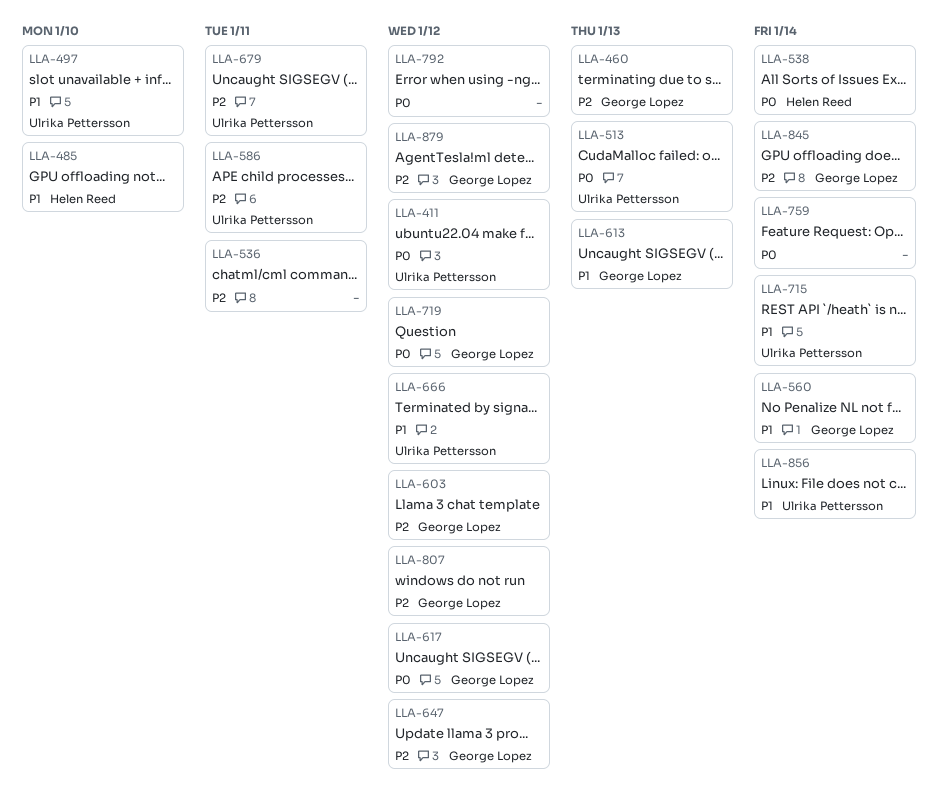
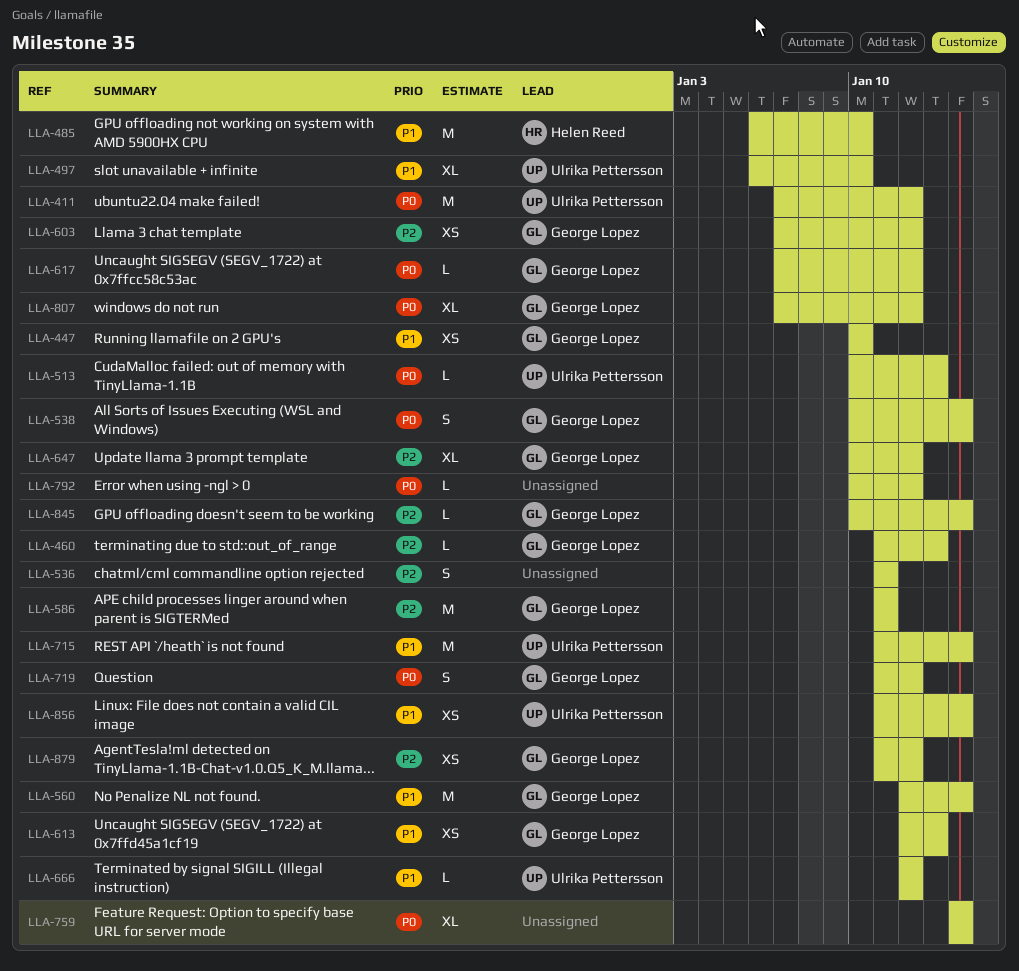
LLA-447: none -> present
LLA-538, owner: Helen Reed -> George Lopez
LLA-586, owner: Ulrika Pettersson -> George Lopez
LLA-679: present -> none
LLA-807, priority: P2 -> P0

